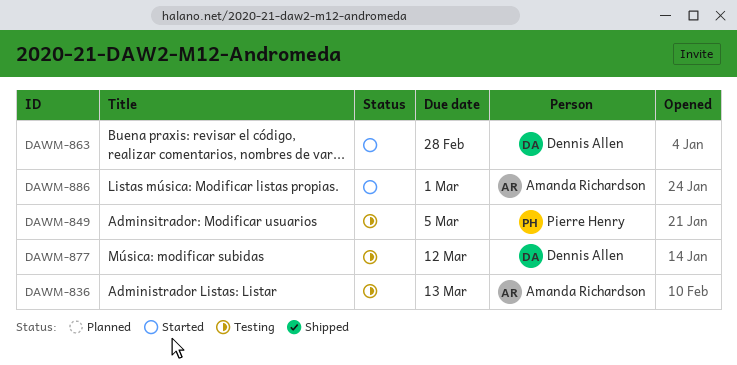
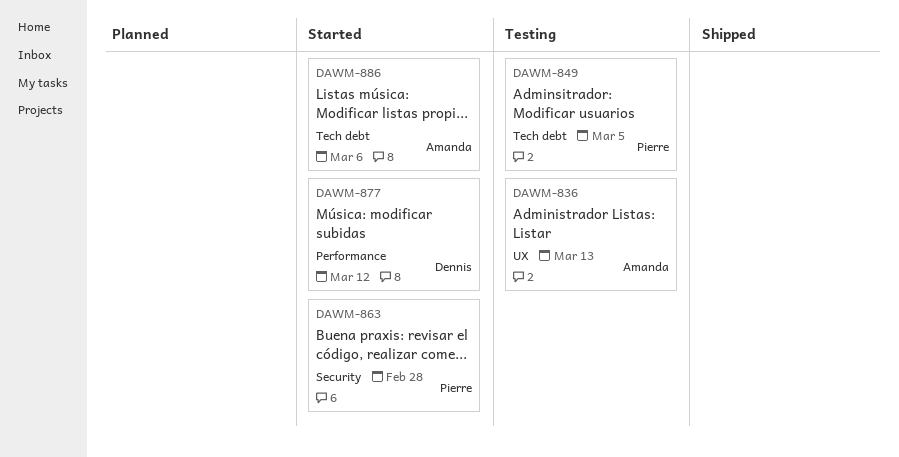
DAWM-863, owner: Dennis Allen -> Pierre Henry
DAWM-877, status: Testing -> Started
DAWM-886, due: Mar 1 -> Mar 6

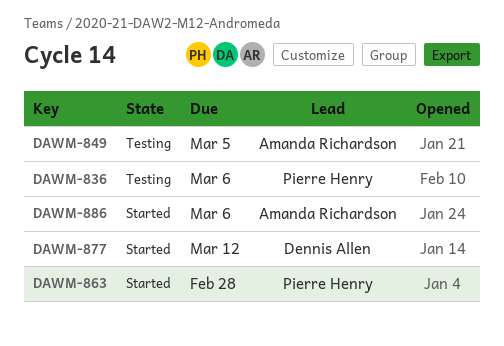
DAWM-836, owner: Amanda Richardson -> Pierre Henry
DAWM-836, due: Mar 13 -> Mar 6
DAWM-849, owner: Pierre Henry -> Amanda Richardson

